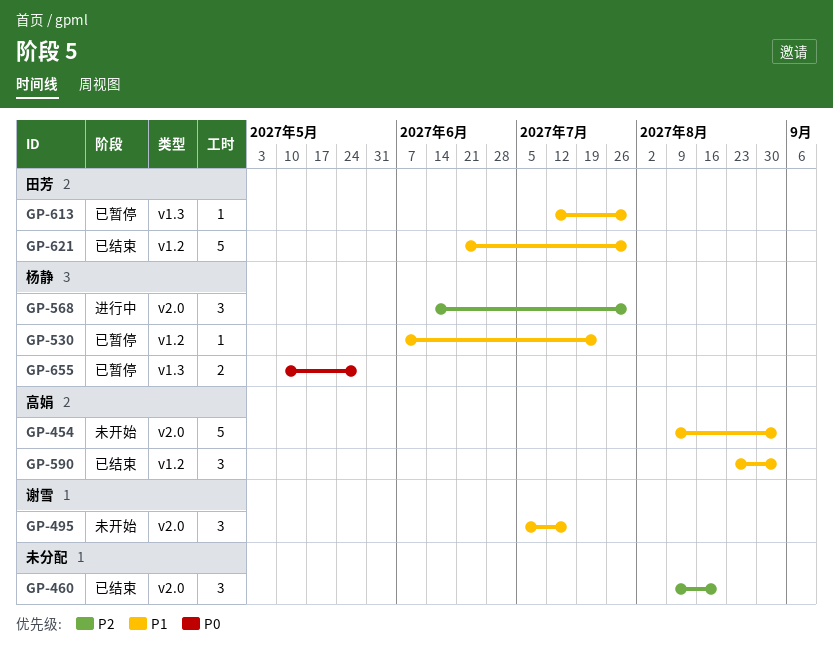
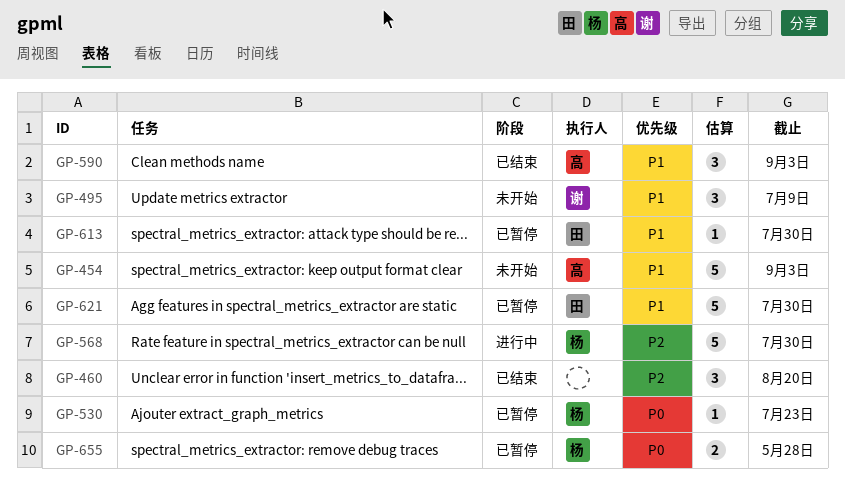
GP-495, due: Jul 16 -> Jul 9
GP-530, priority: P1 -> P0
GP-568, estimate: 3 -> 5
GP-621, status: 已结束 -> 已暂停

